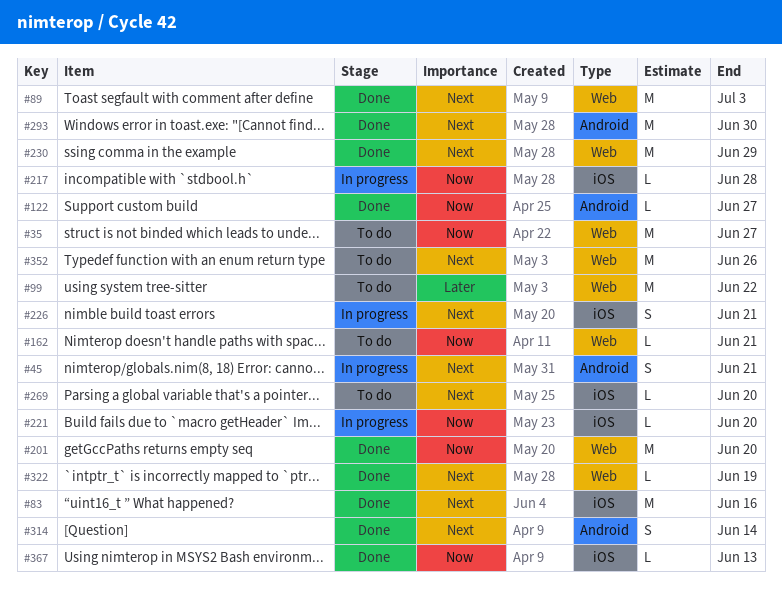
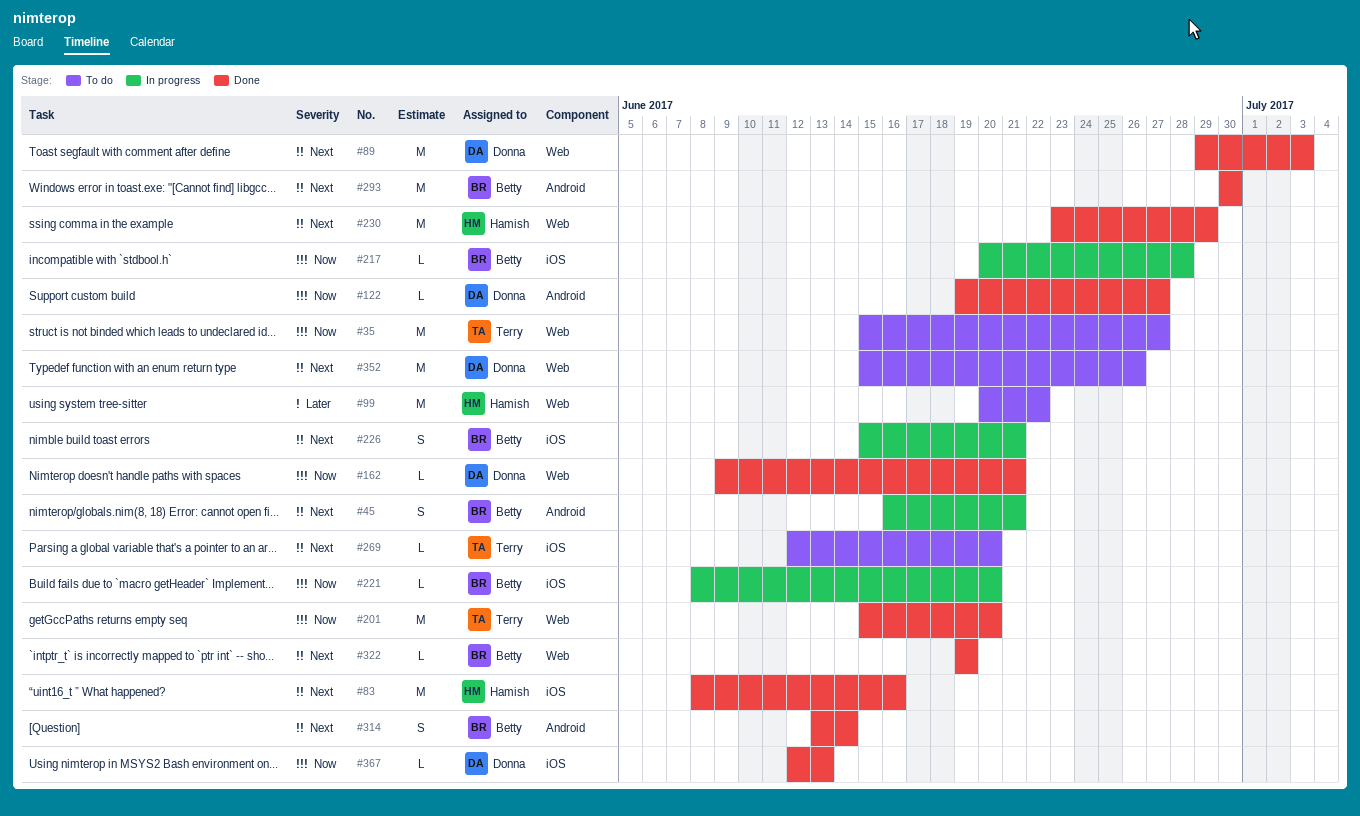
#162, status: To do -> Done

